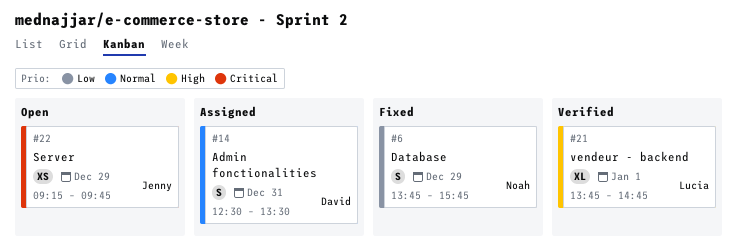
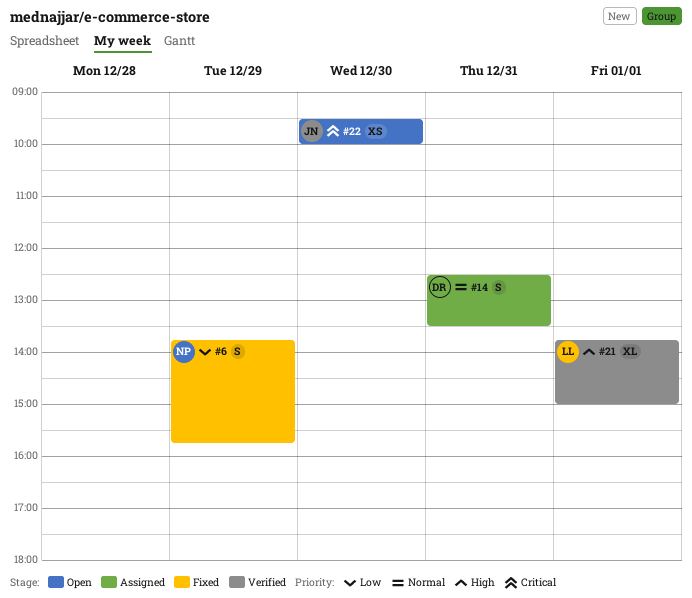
#21, ends: 14:45 -> 15:00
#22, day: Dec 29 -> Dec 30
#22, begins: 09:15 -> 09:30
#22, ends: 09:45 -> 10:00

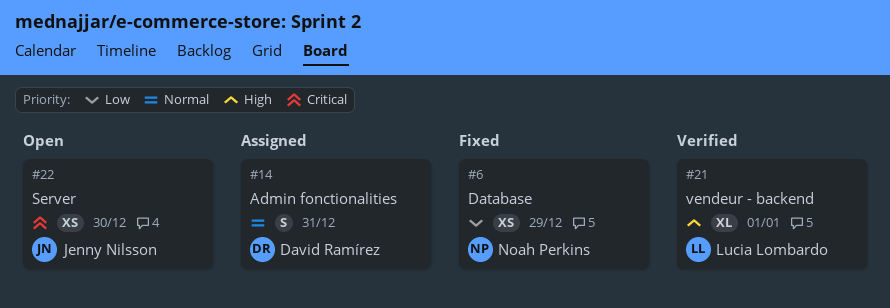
#6, estimate: S -> XS

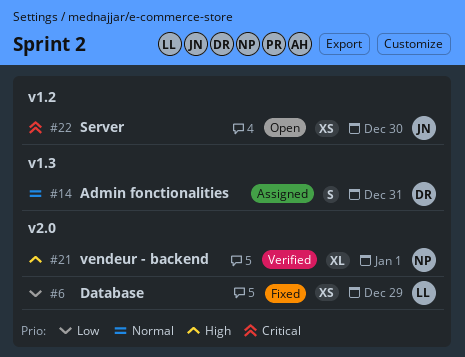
#6, owner: Noah Perkins -> Lucia Lombardo
#21, owner: Lucia Lombardo -> Noah Perkins

